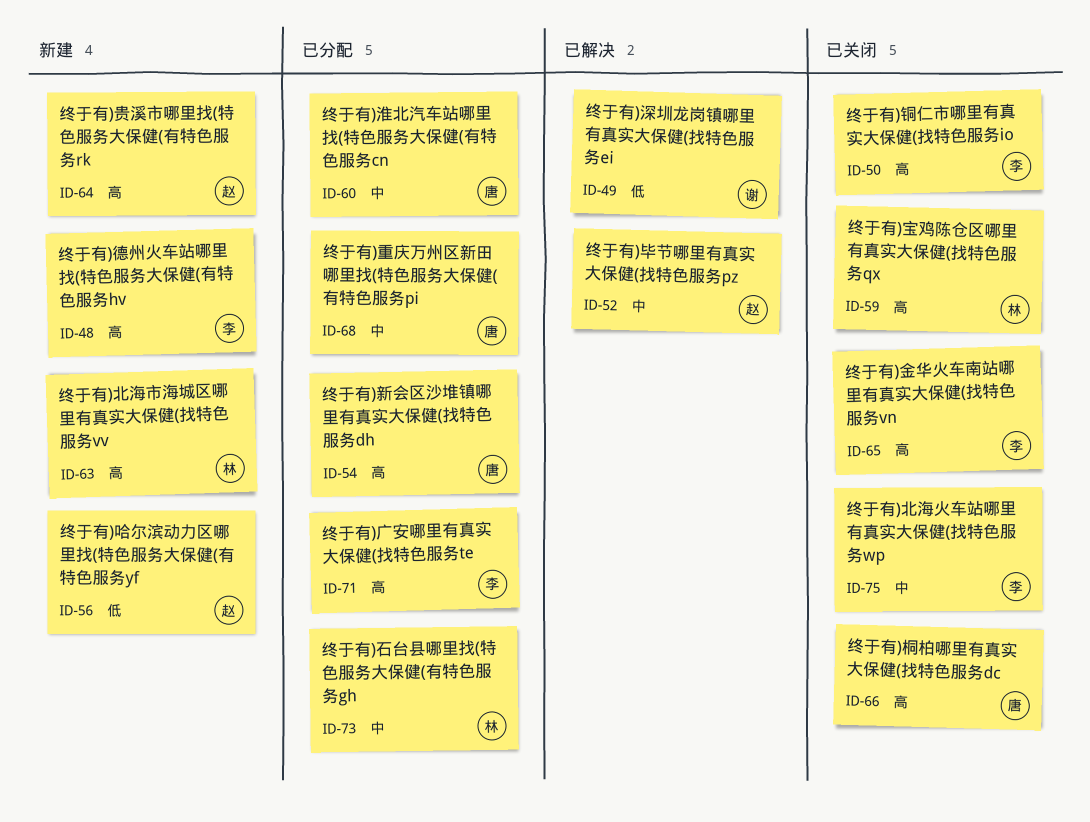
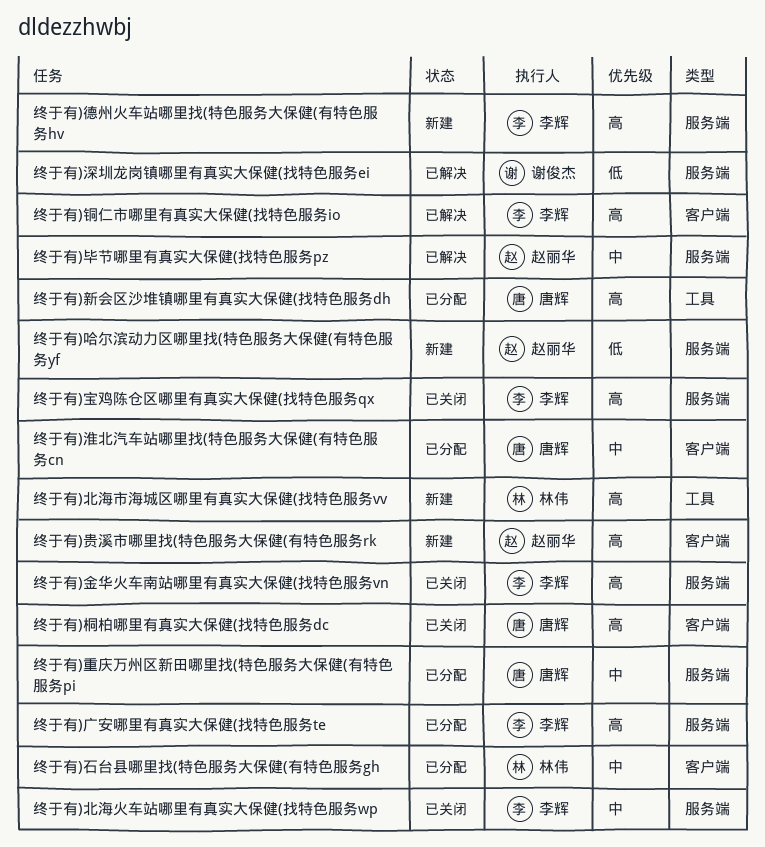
终于有)宝鸡陈仓区哪里有真实大保健(找特色服务qx, owner: 林伟 -> 李辉
终于有)铜仁市哪里有真实大保健(找特色服务io, status: 已关闭 -> 已解决

